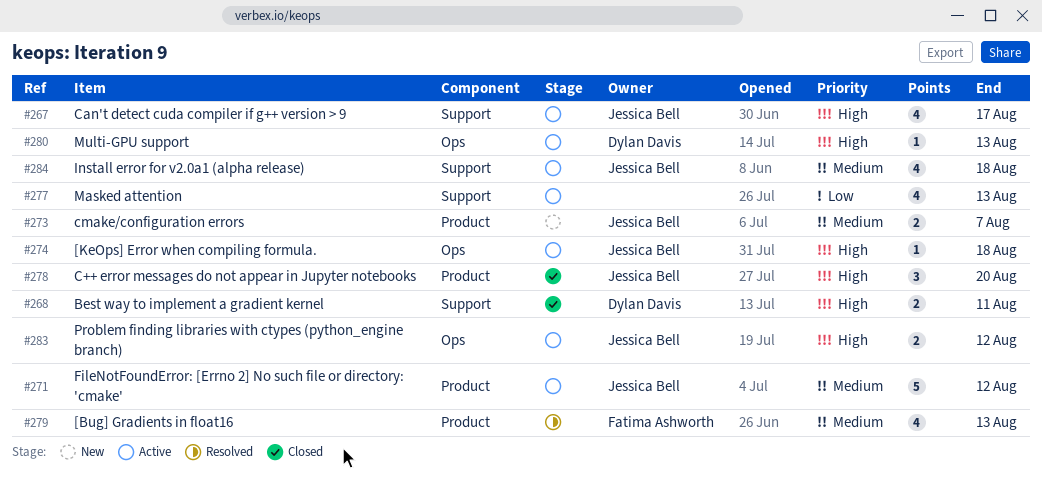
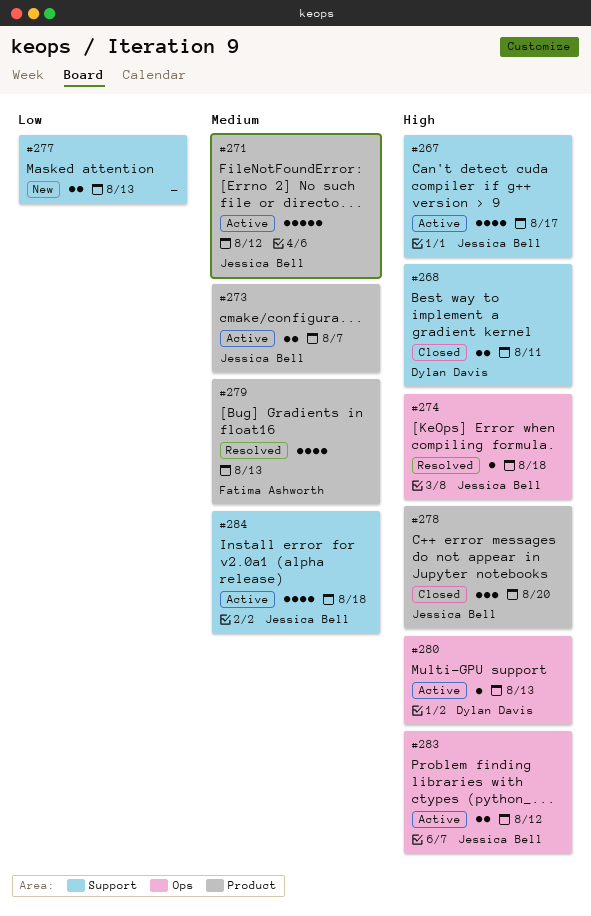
#273, status: New -> Active
#274, status: Active -> Resolved
#277, status: Active -> New
#277, estimate: 4 -> 2

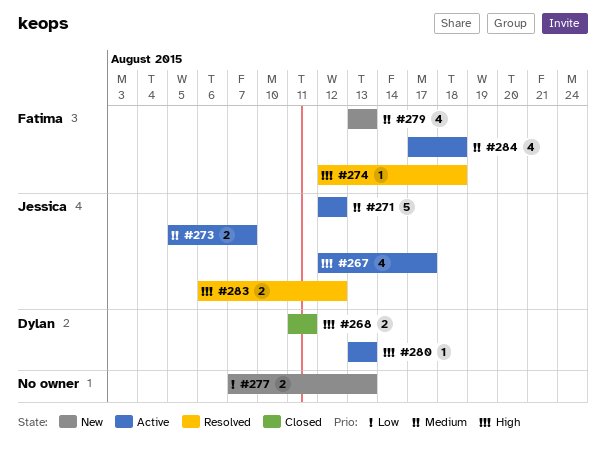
#274, owner: Jessica Bell -> Fatima Ashworth
#278: present -> none
#279, status: Resolved -> New
#283, status: Active -> Resolved
#284, owner: Jessica Bell -> Fatima Ashworth

